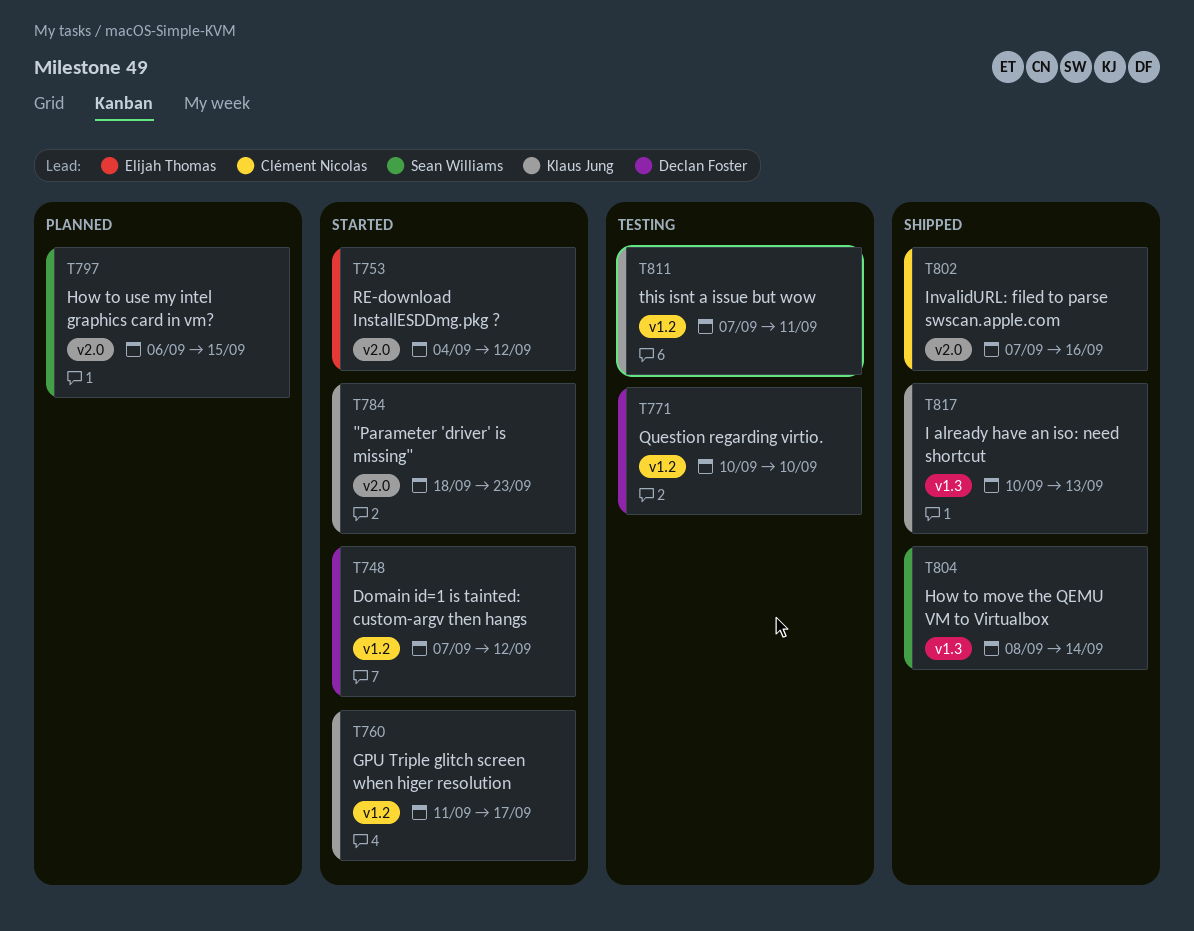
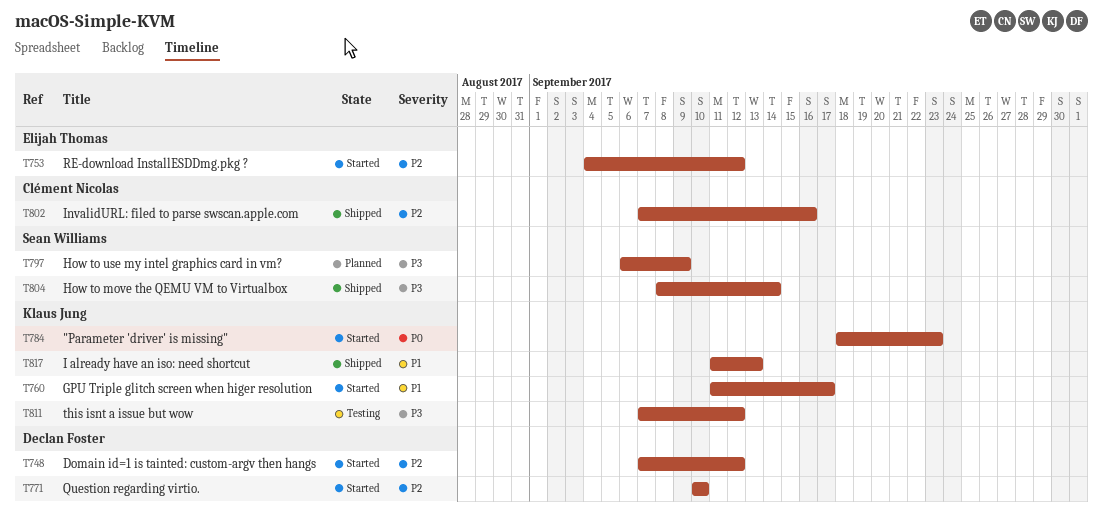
T771, status: Testing -> Started
T797, due: Sep 15 -> Sep 9
T811, due: Sep 11 -> Sep 12
T817, start: Sep 10 -> Sep 11

